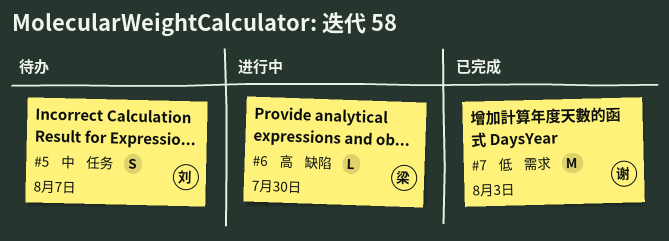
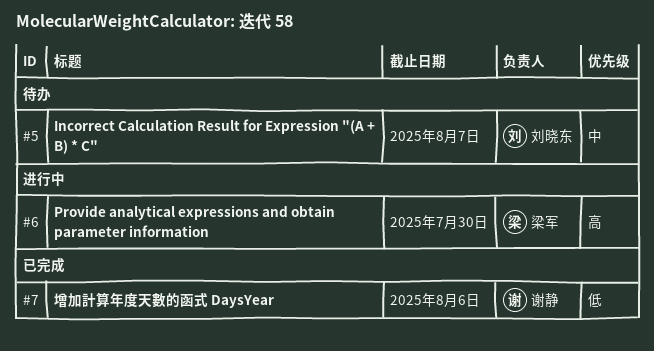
#7, due: Aug 3 -> Aug 6

